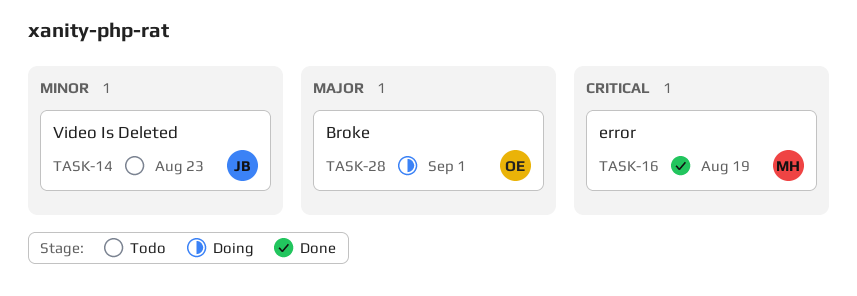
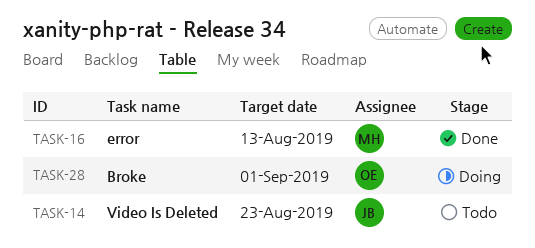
TASK-16, due: Aug 19 -> Aug 13

